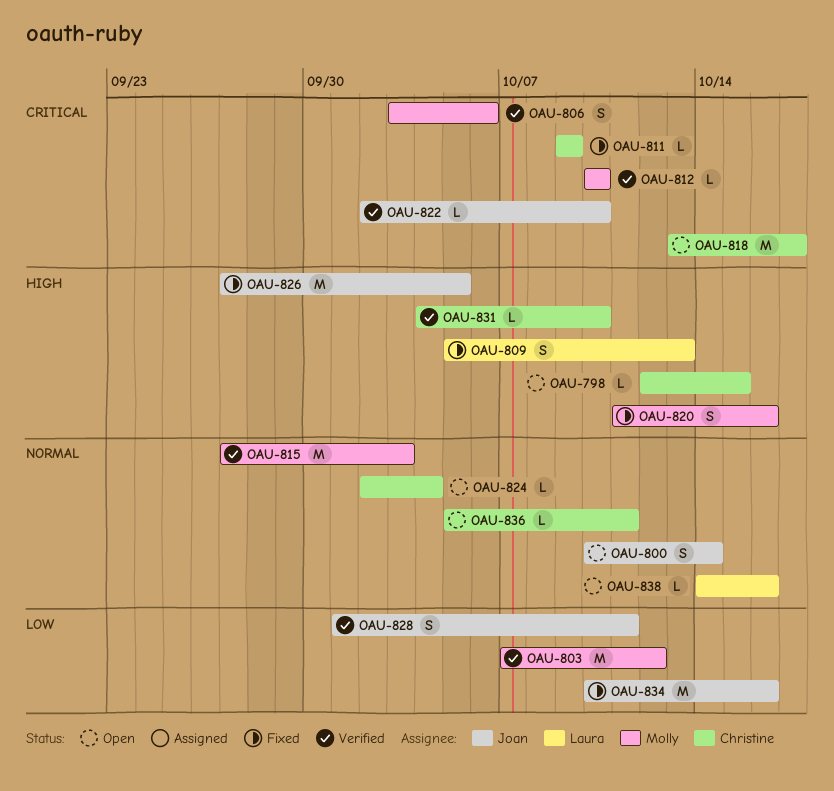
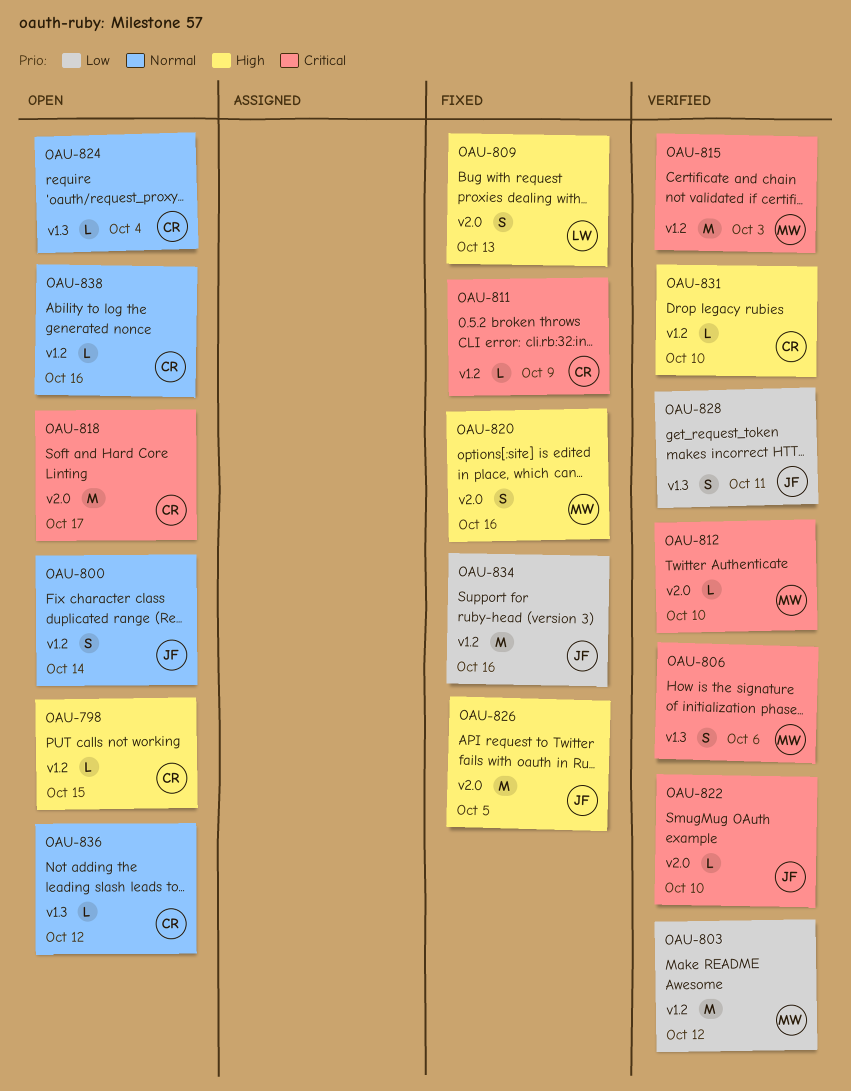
OAU-815, priority: Normal -> Critical
OAU-836, due: Oct 11 -> Oct 12
OAU-838, owner: Laura -> Christine

